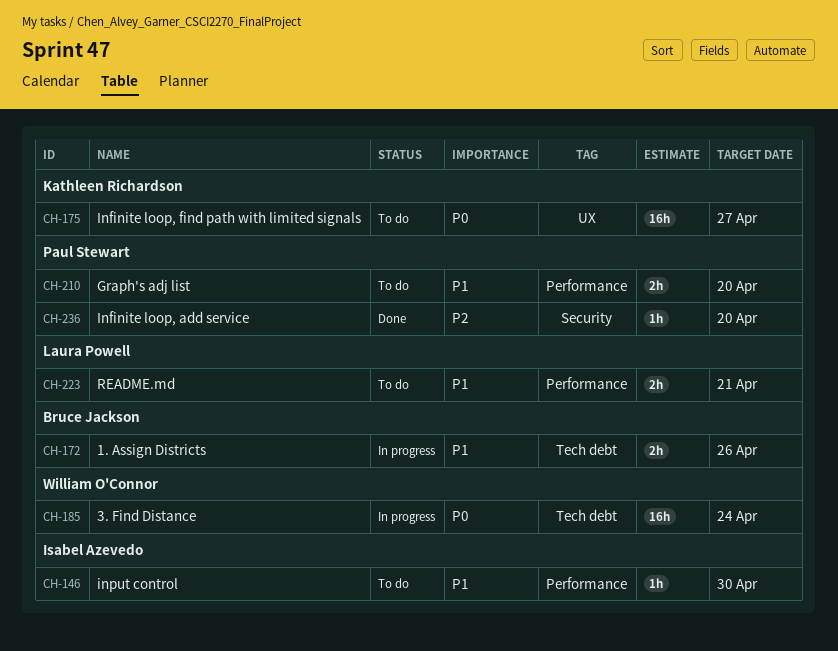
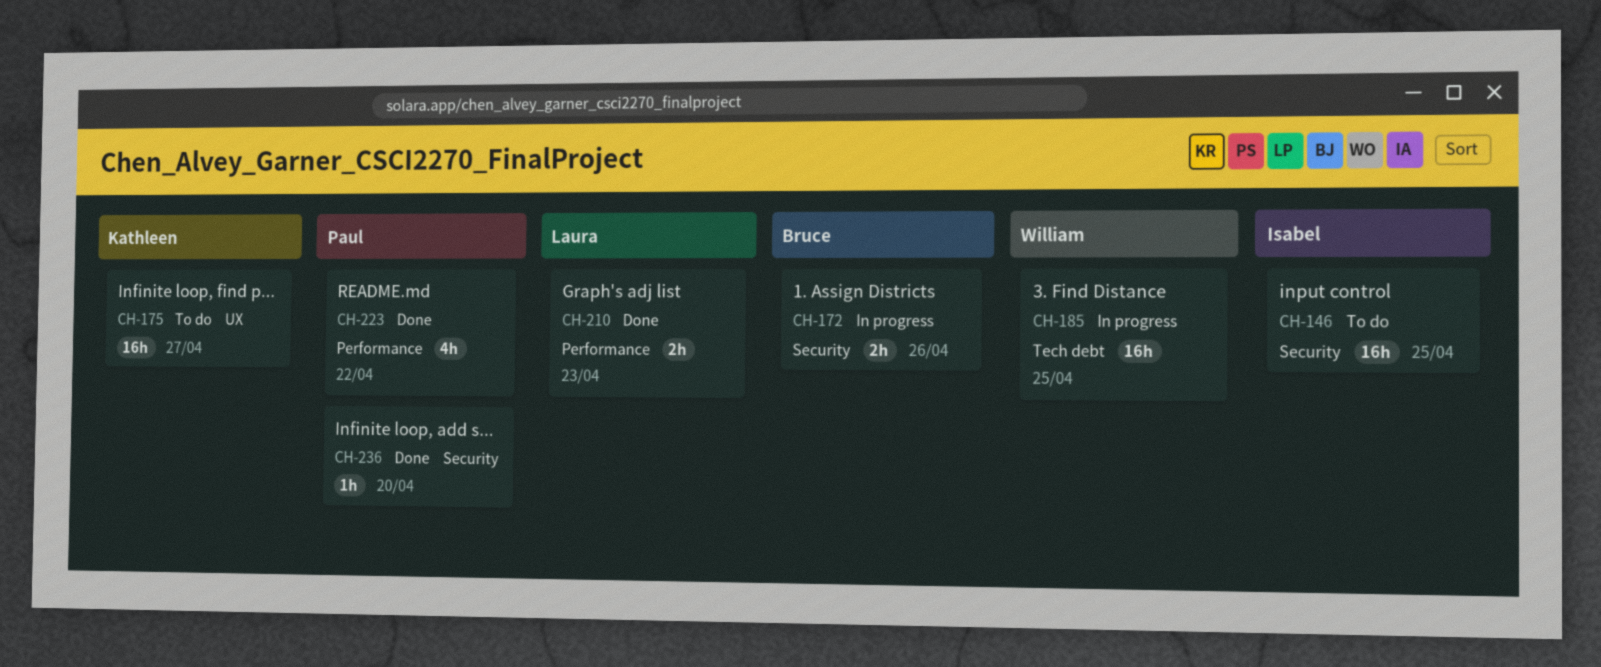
CH-146, label: Performance -> Security
CH-146, estimate: 1h -> 16h
CH-146, due: Apr 30 -> Apr 25
CH-172, label: Tech debt -> Security
CH-185, due: Apr 24 -> Apr 25
CH-210, status: To do -> Done
CH-210, owner: Paul Stewart -> Laura Powell
CH-210, due: Apr 20 -> Apr 23
CH-223, status: To do -> Done
CH-223, owner: Laura Powell -> Paul Stewart
CH-223, estimate: 2h -> 4h
CH-223, due: Apr 21 -> Apr 22

